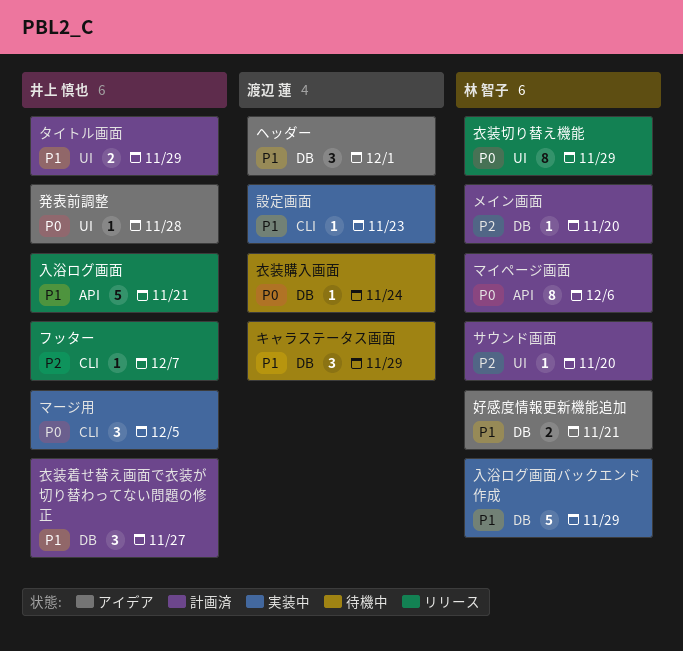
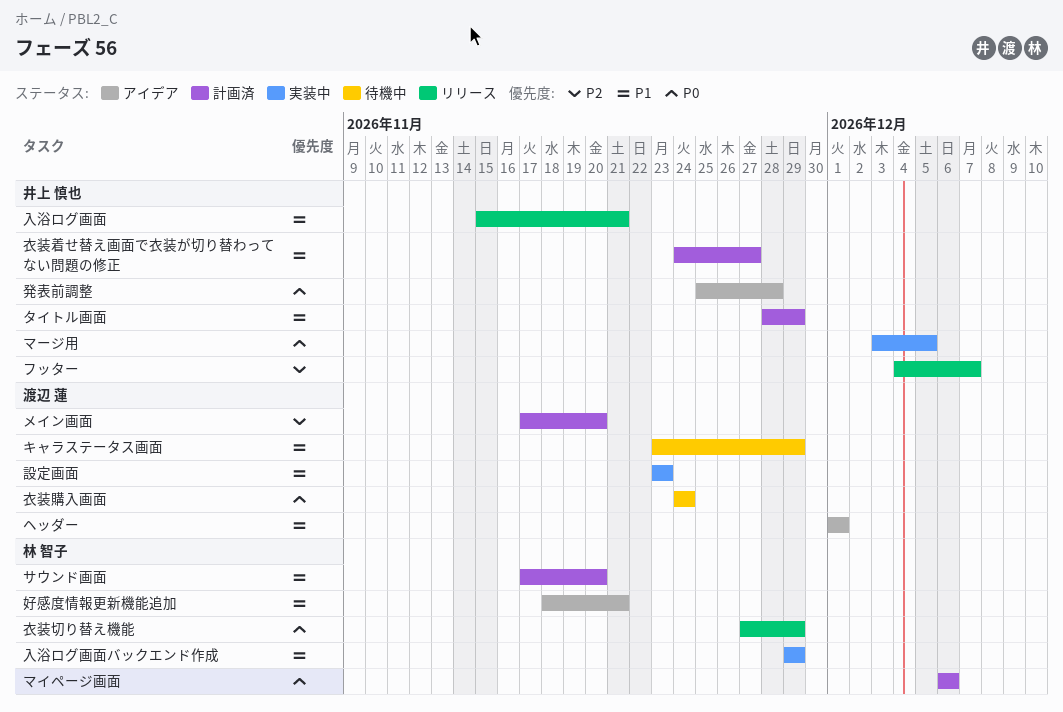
サウンド画面, priority: P2 -> P1
メイン画面, owner: 林 智子 -> 渡辺 蓮

